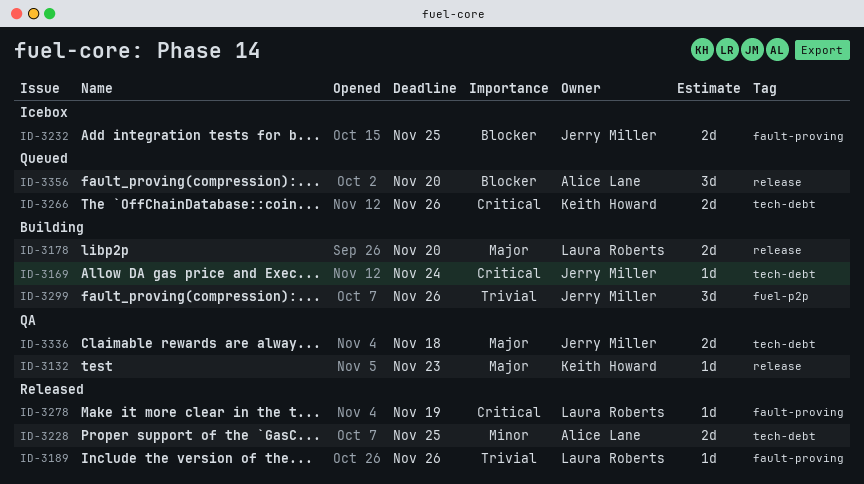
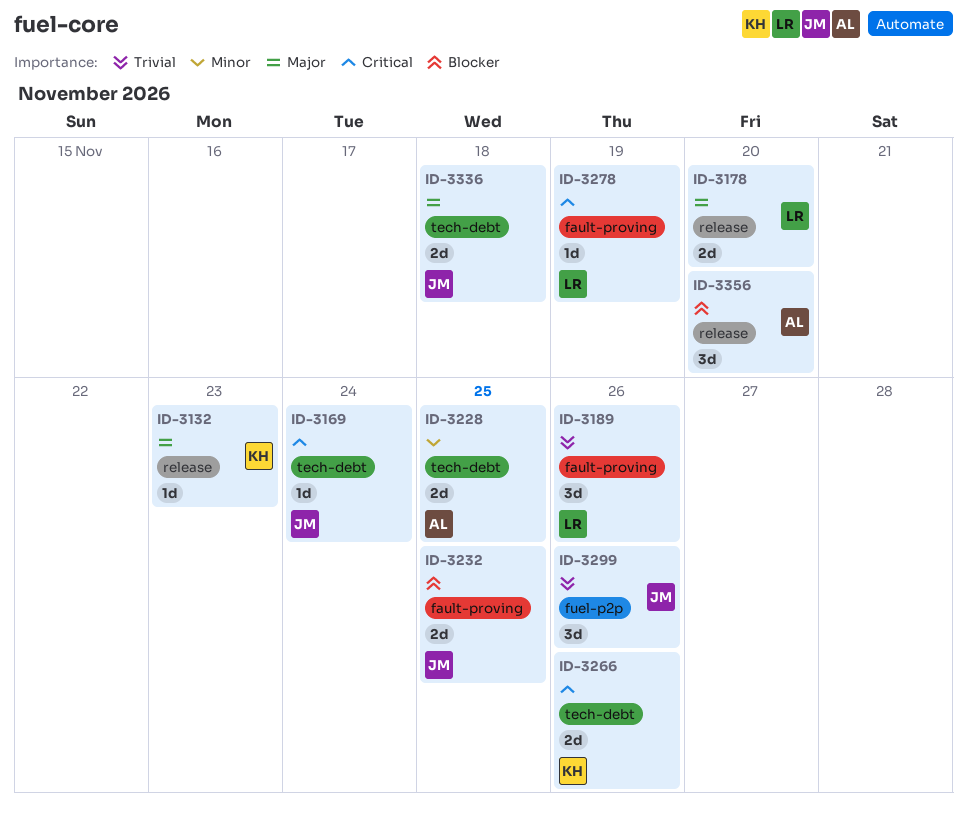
ID-3189, estimate: 1d -> 3d

